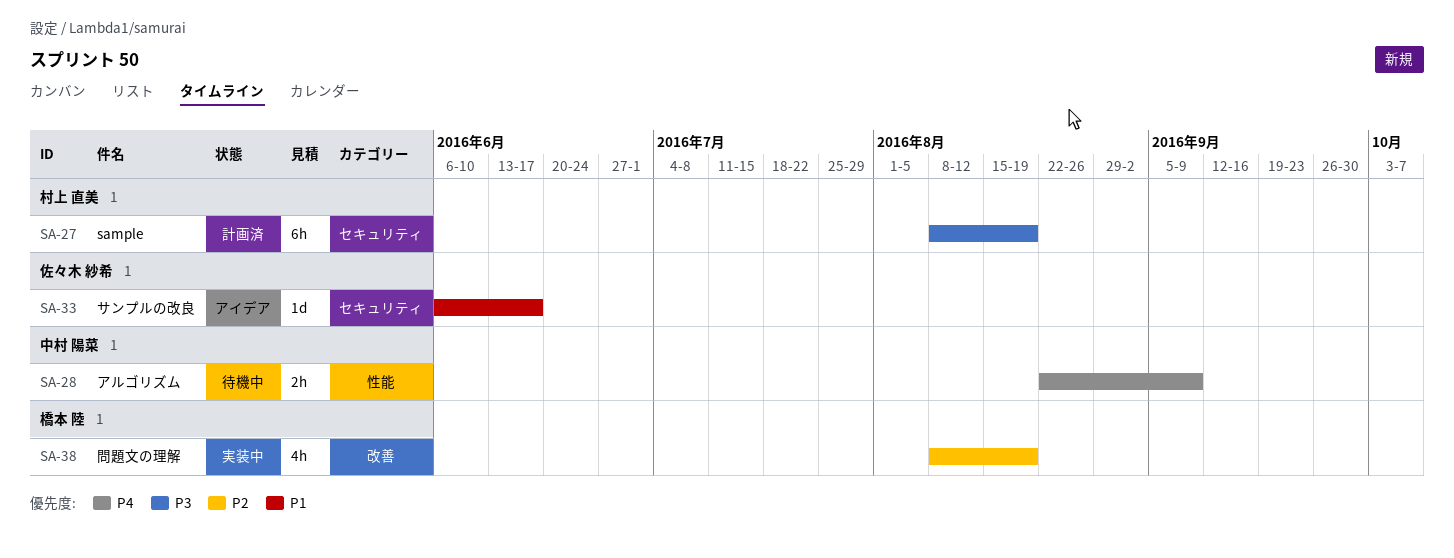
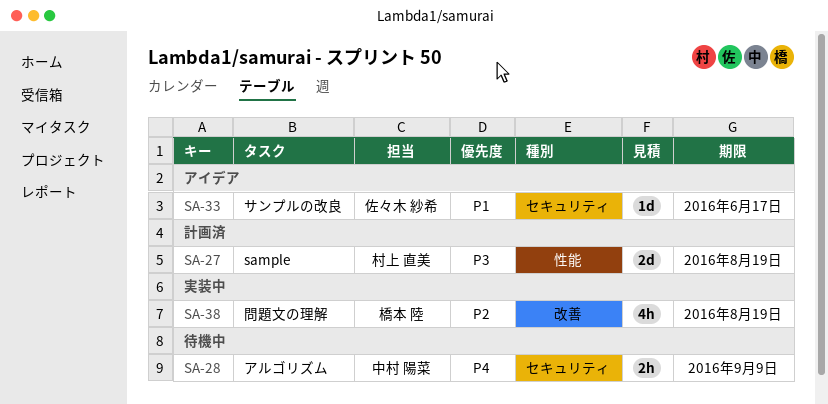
SA-27, label: セキュリティ -> 性能
SA-27, estimate: 6h -> 2d
SA-28, label: 性能 -> セキュリティ

